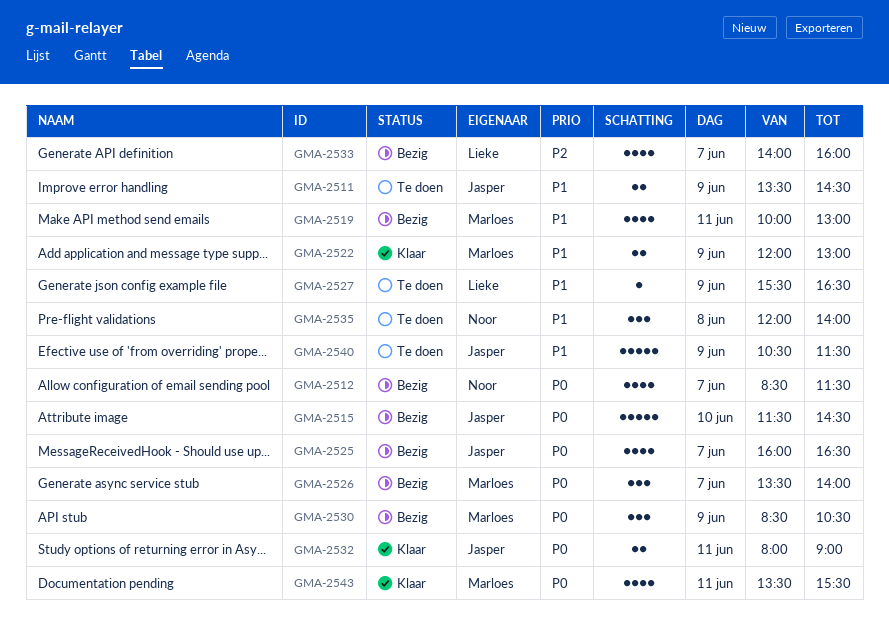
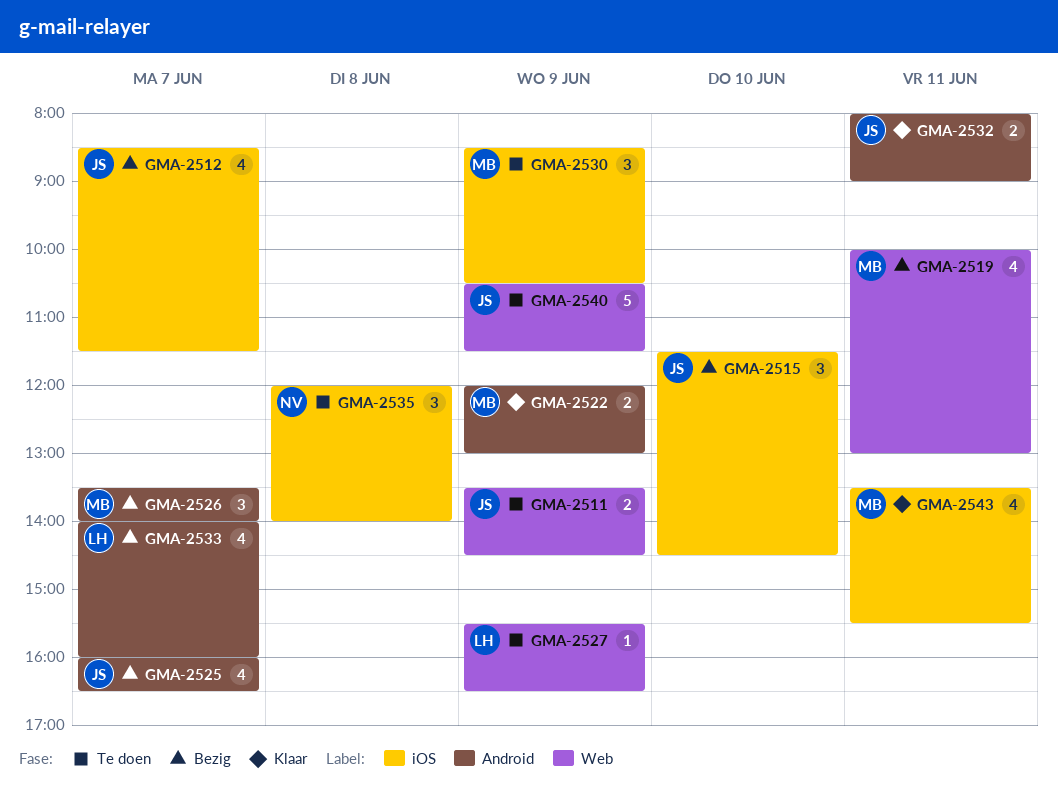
GMA-2512, owner: Noor -> Jasper
GMA-2515, estimate: 5 -> 3
GMA-2530, status: Bezig -> Te doen

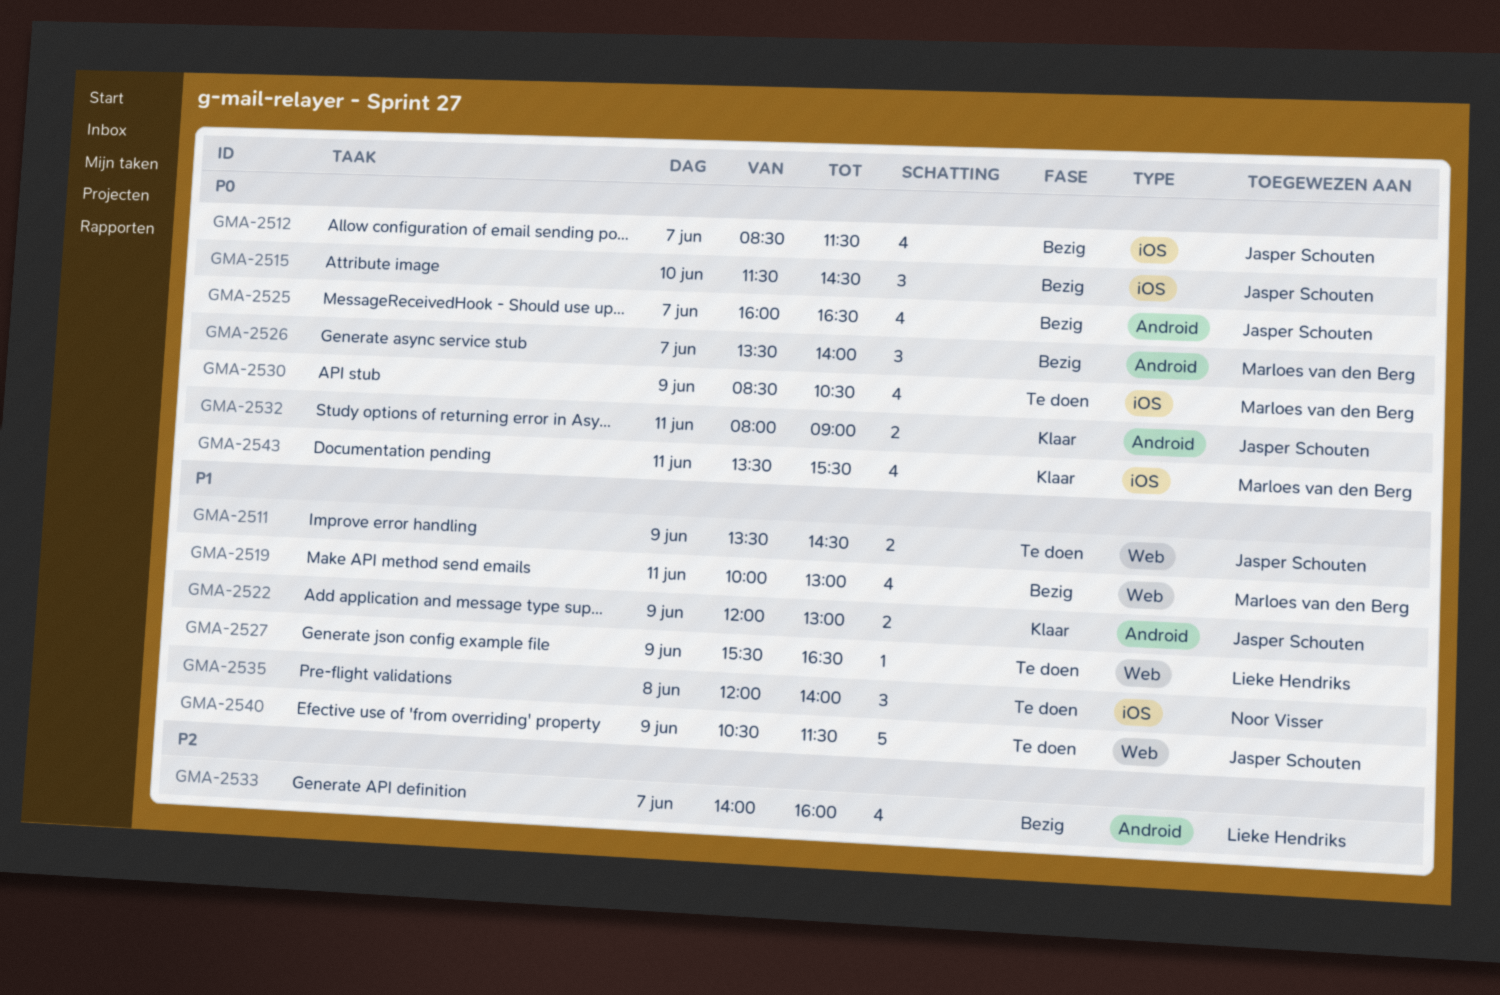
GMA-2522, owner: Marloes van den Berg -> Jasper Schouten
GMA-2530, estimate: 3 -> 4

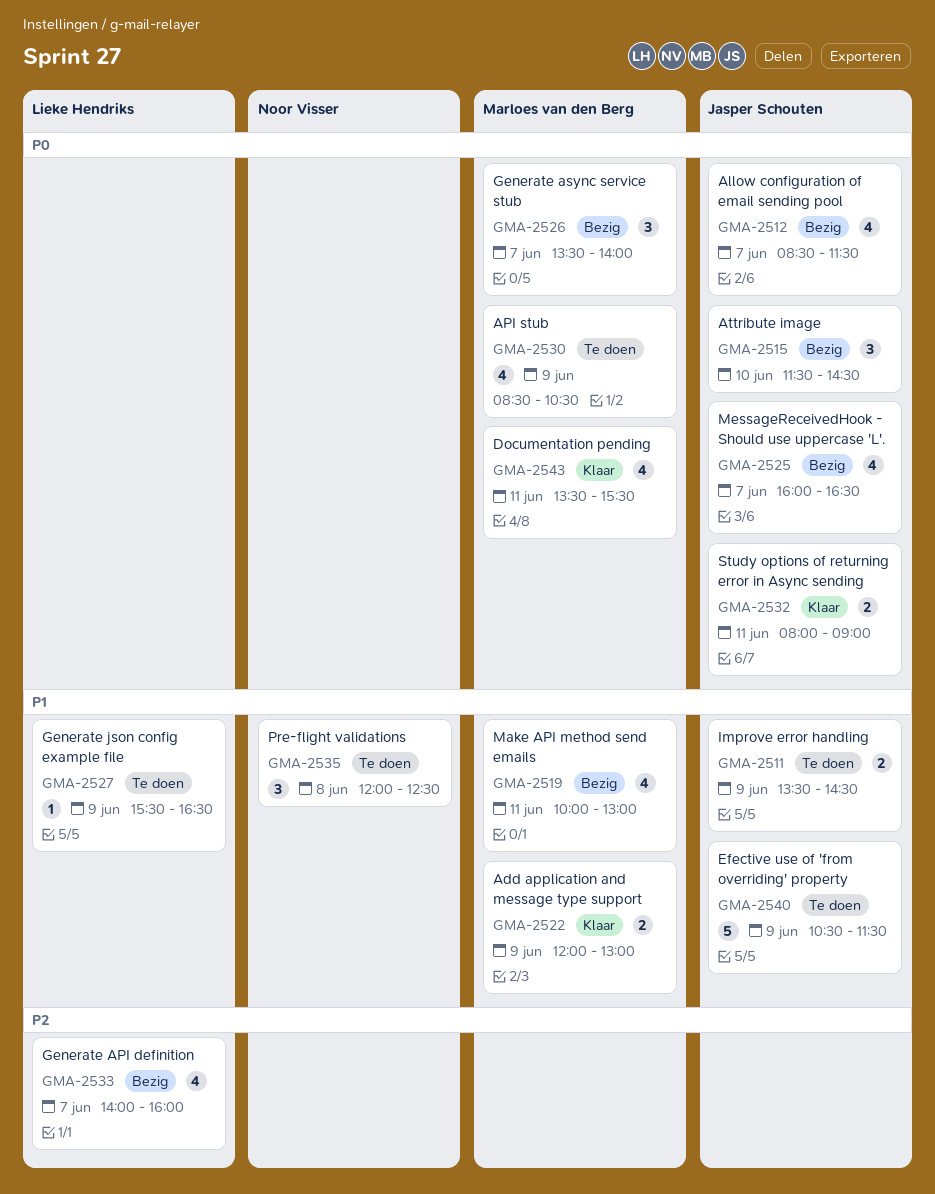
GMA-2522, owner: Jasper Schouten -> Marloes van den Berg
GMA-2535, ends: 14:00 -> 12:30

